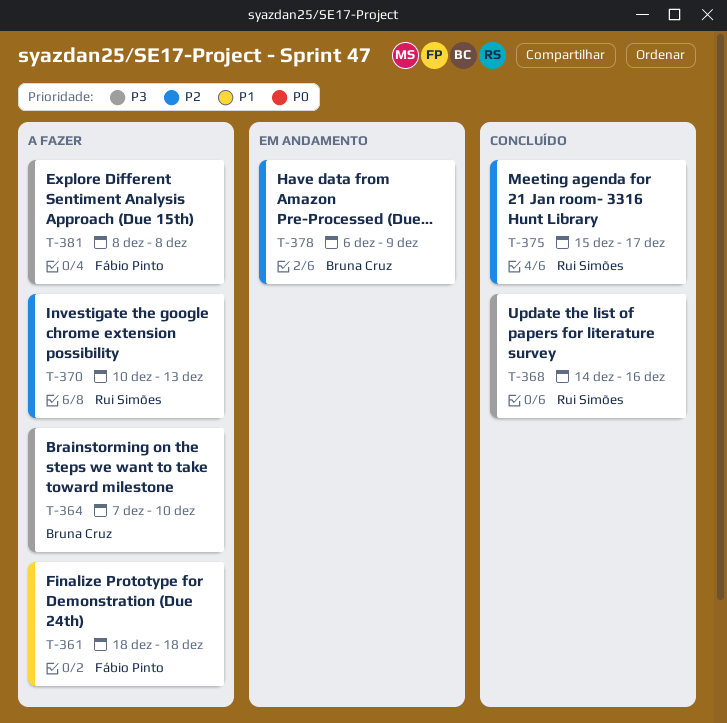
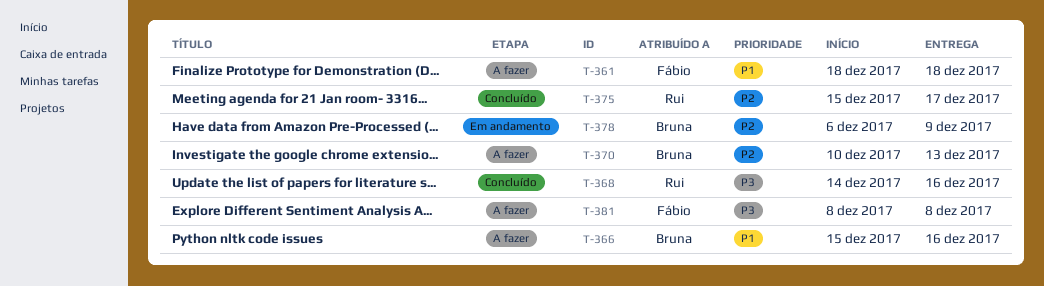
T-364: present -> none
T-366: none -> present
T-370, owner: Rui Simões -> Bruna Cruz

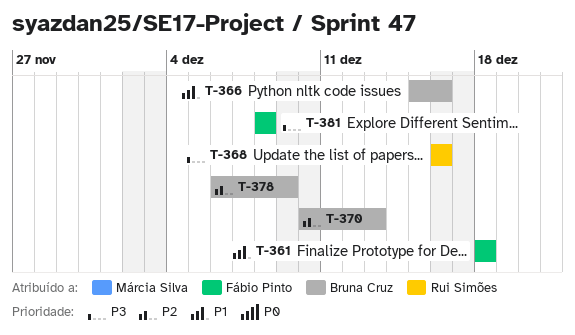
T-368, start: Dec 14 -> Dec 16
T-375: present -> none

